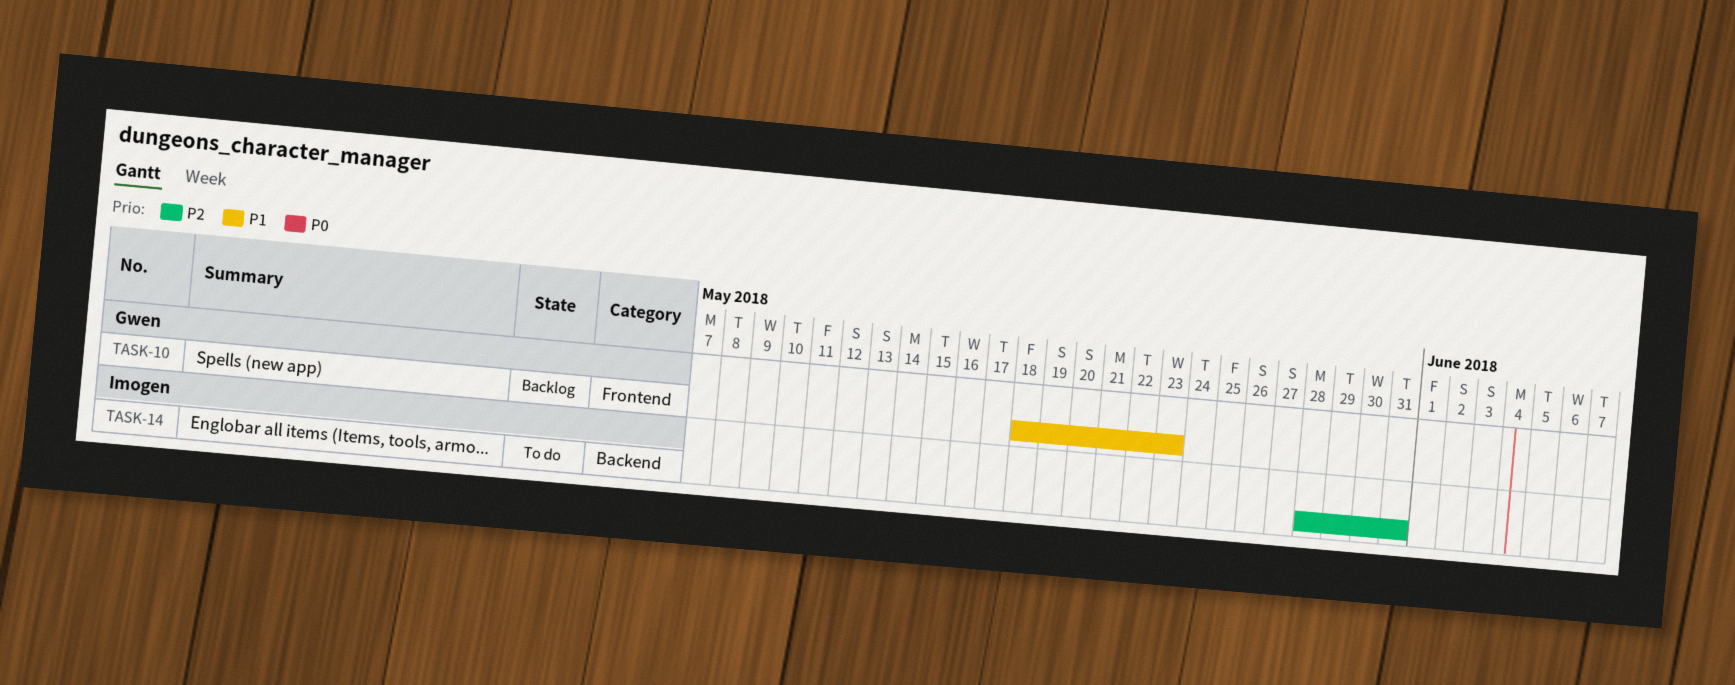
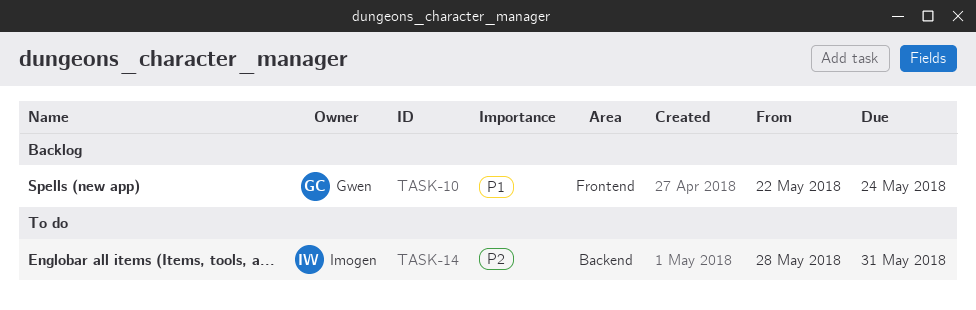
TASK-10, start: May 18 -> May 22
TASK-10, due: May 23 -> May 24

